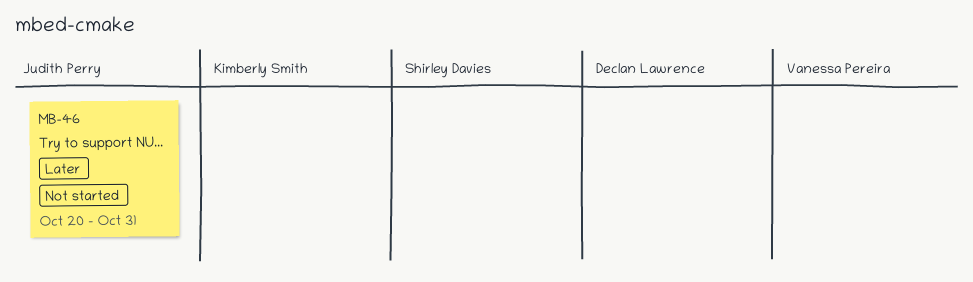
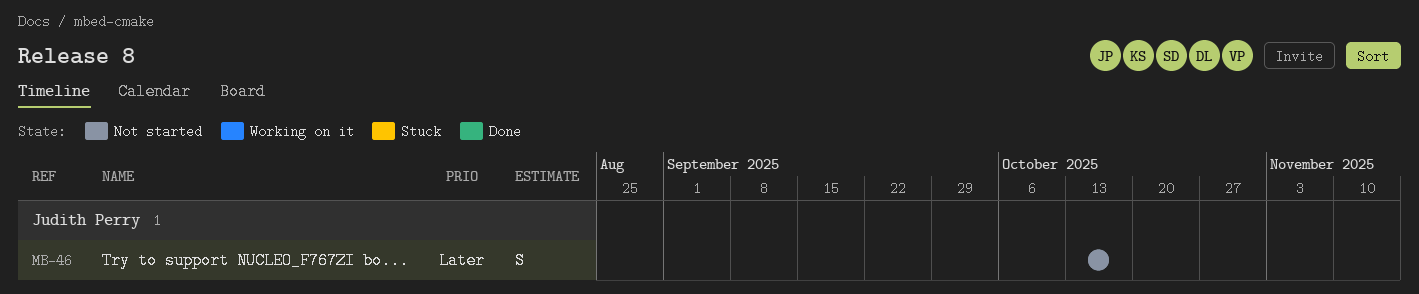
MB-46, start: Oct 20 -> Oct 13
MB-46, due: Oct 31 -> Oct 17

